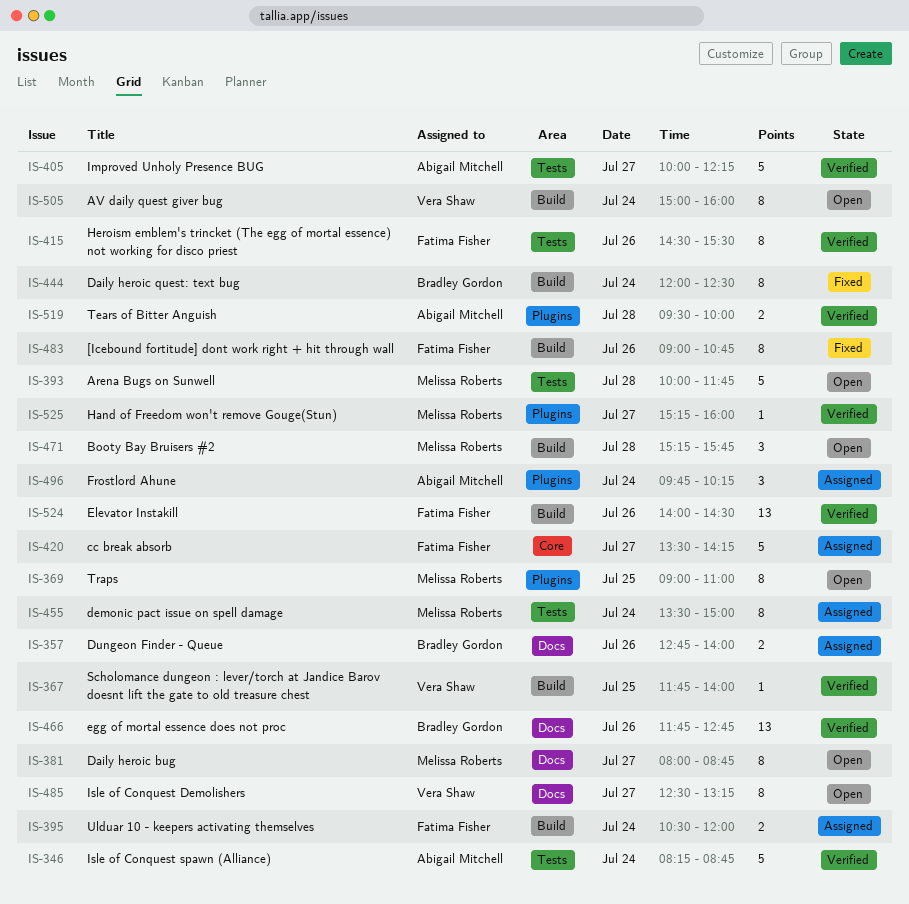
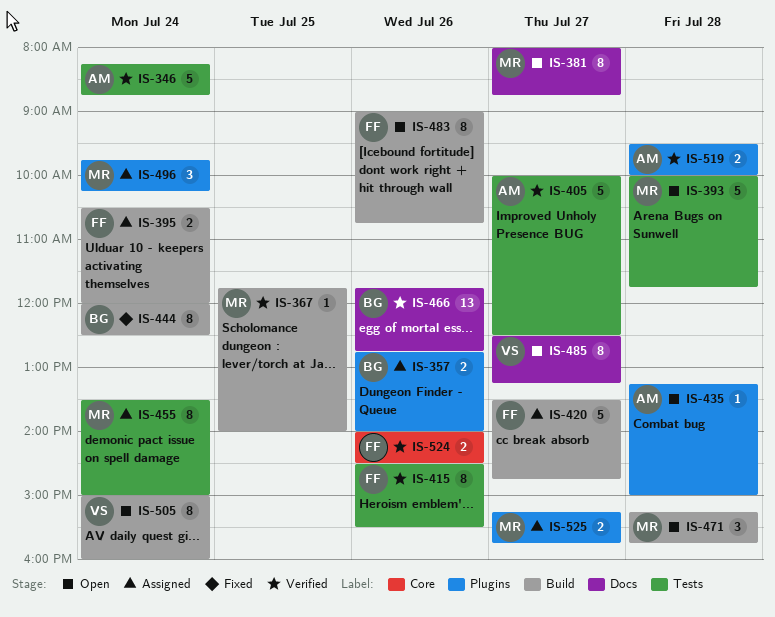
IS-357, label: Docs -> Plugins
IS-367, owner: Vera Shaw -> Melissa Roberts
IS-369: present -> none
IS-405, ends: 12:15 -> 12:30
IS-420, label: Core -> Build
IS-420, ends: 14:15 -> 14:45
IS-435: none -> present
IS-483, status: Fixed -> Open
IS-496, owner: Abigail Mitchell -> Melissa Roberts
IS-524, label: Build -> Core
IS-524, estimate: 13 -> 2
IS-525, status: Verified -> Assigned
IS-525, estimate: 1 -> 2
IS-525, ends: 16:00 -> 15:45

